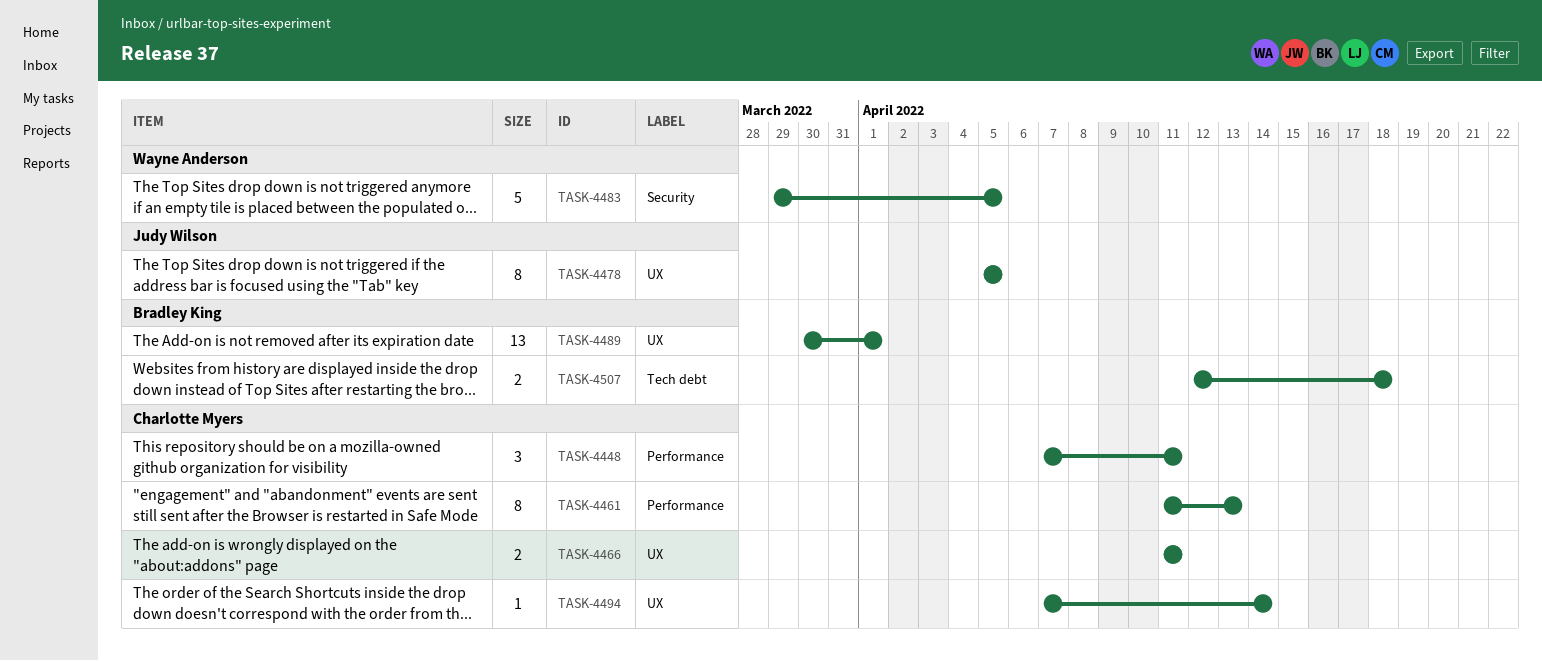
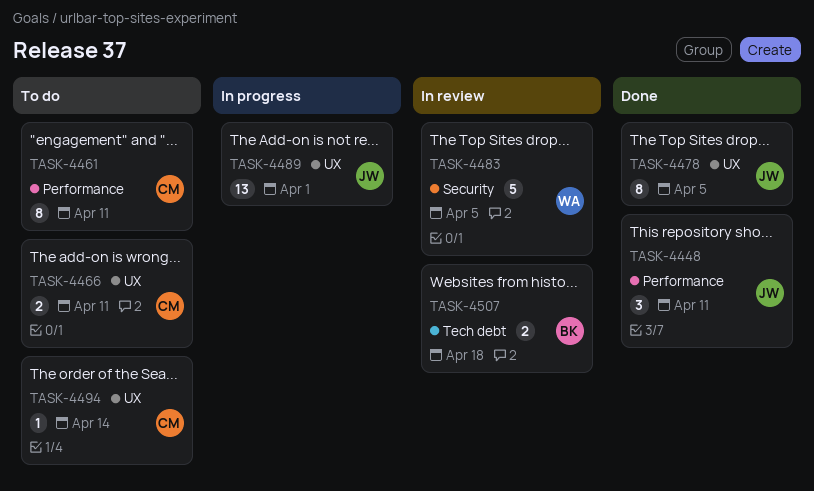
TASK-4448, owner: Charlotte Myers -> Judy Wilson
TASK-4461, due: Apr 13 -> Apr 11
TASK-4489, owner: Bradley King -> Judy Wilson

